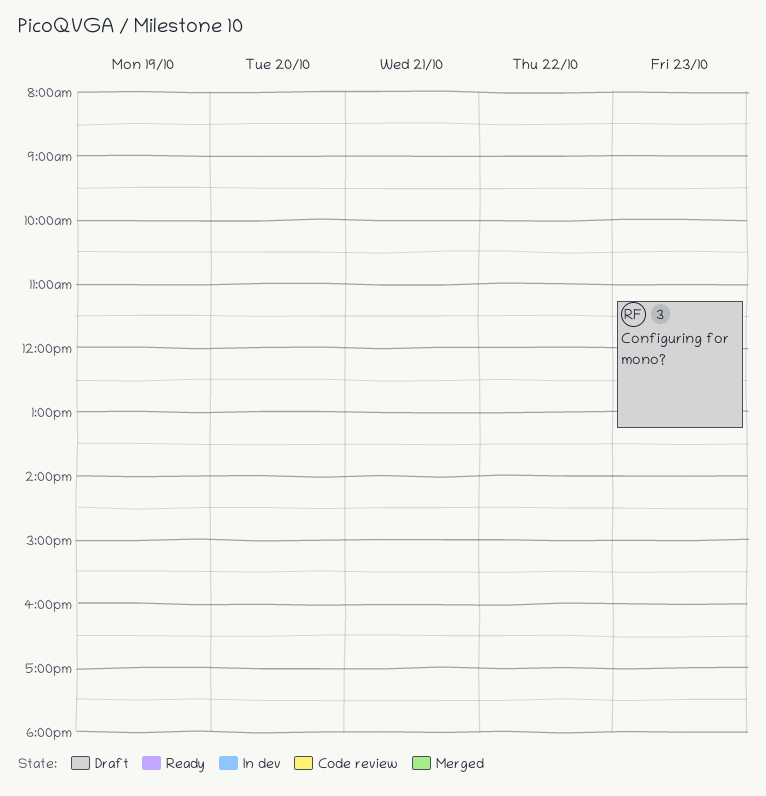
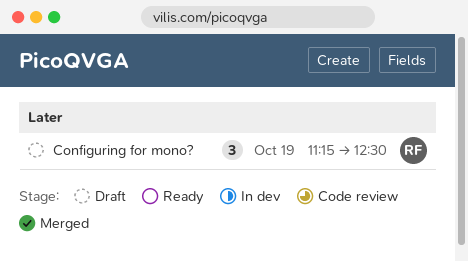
Configuring for mono?, day: Oct 23 -> Oct 19
Configuring for mono?, ends: 13:15 -> 12:30

